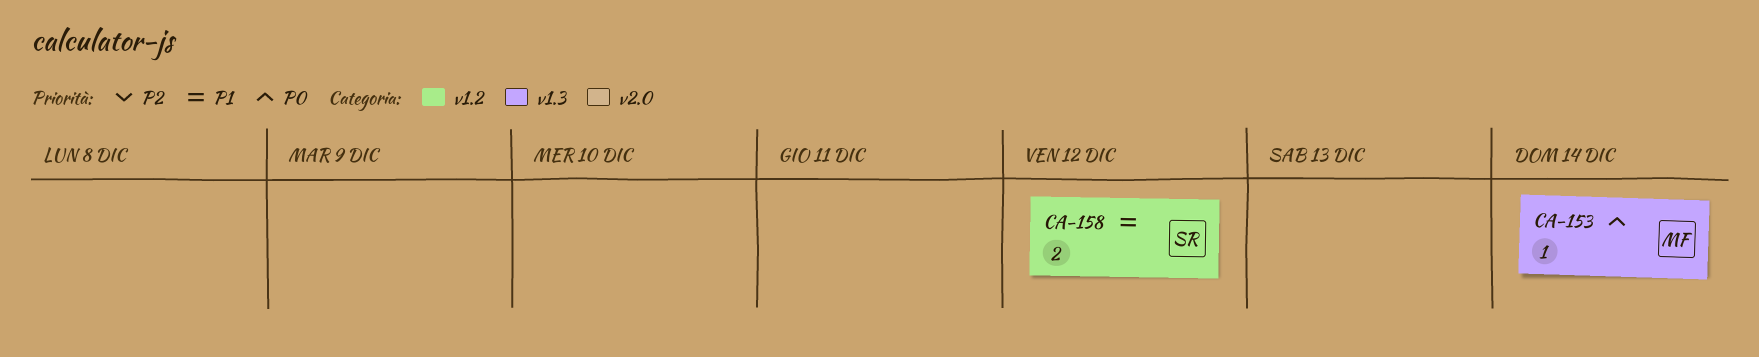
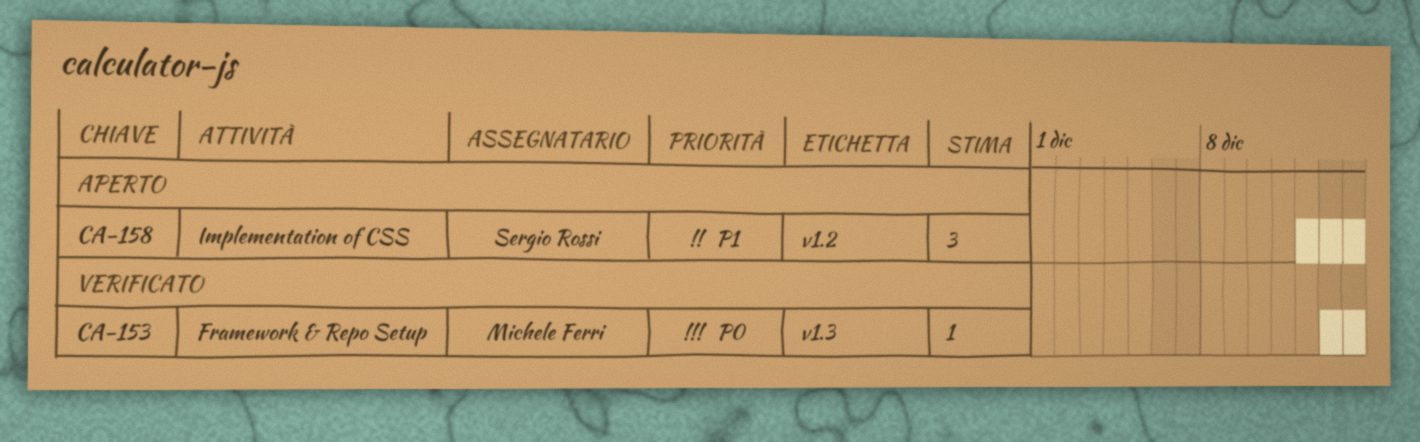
CA-158, estimate: 2 -> 3
CA-158, due: Dec 12 -> Dec 14

